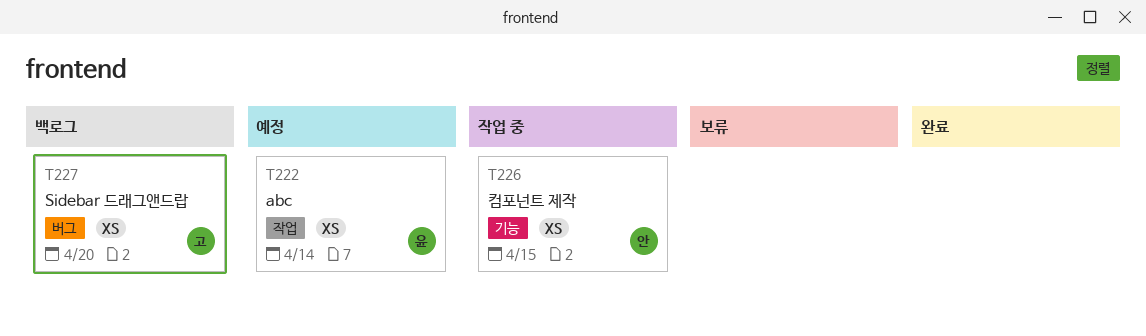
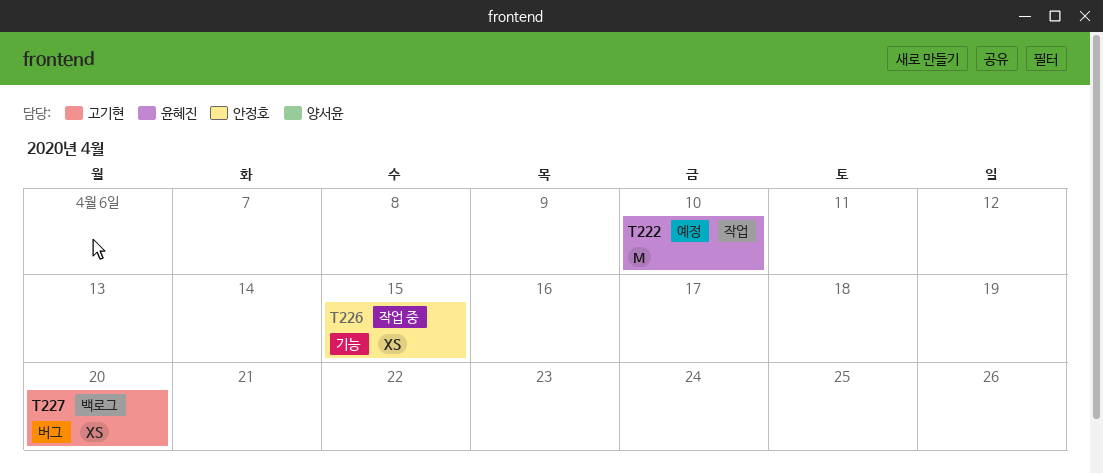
T222, estimate: XS -> M
T222, due: Apr 14 -> Apr 10

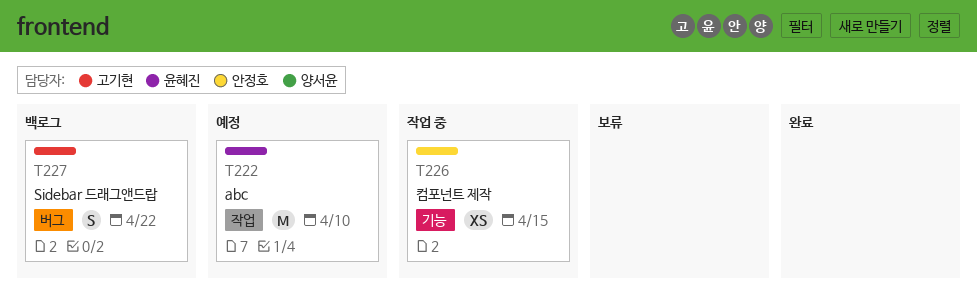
T227, estimate: XS -> S
T227, due: Apr 20 -> Apr 22

